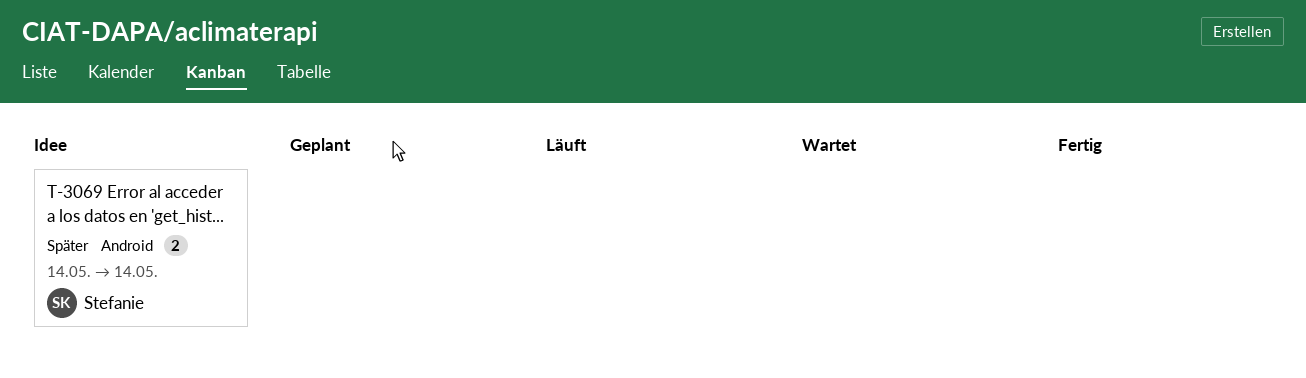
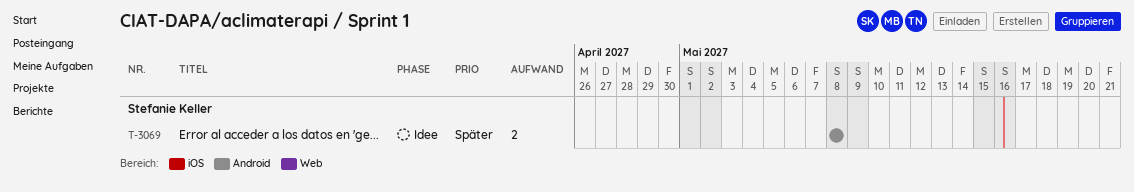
T-3069, start: May 14 -> May 8
T-3069, due: May 14 -> May 8

